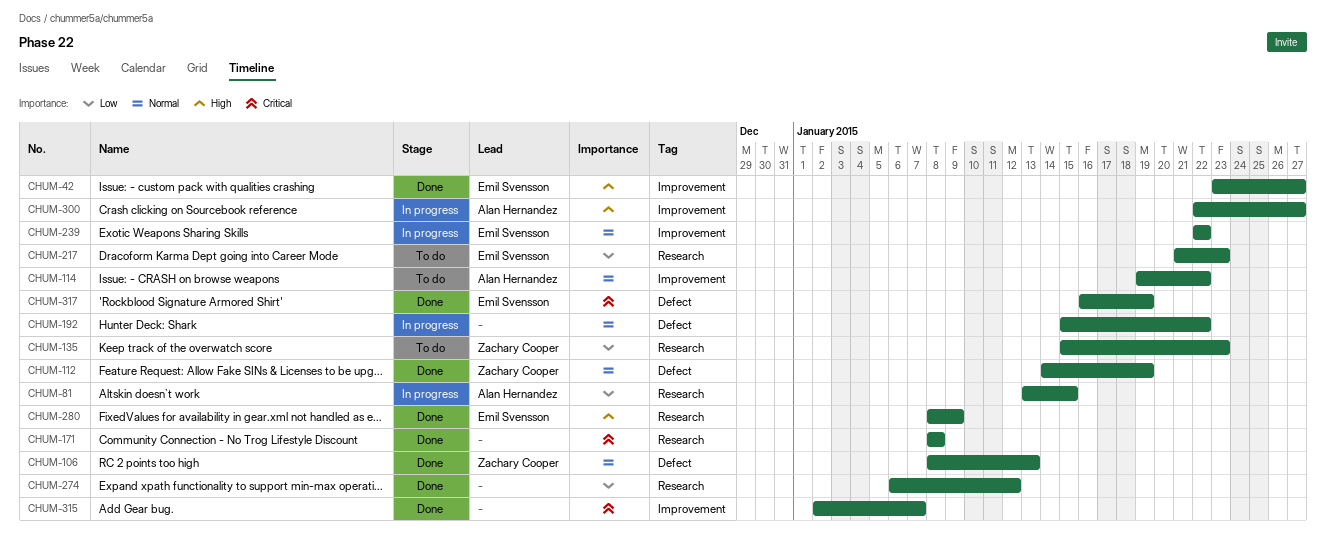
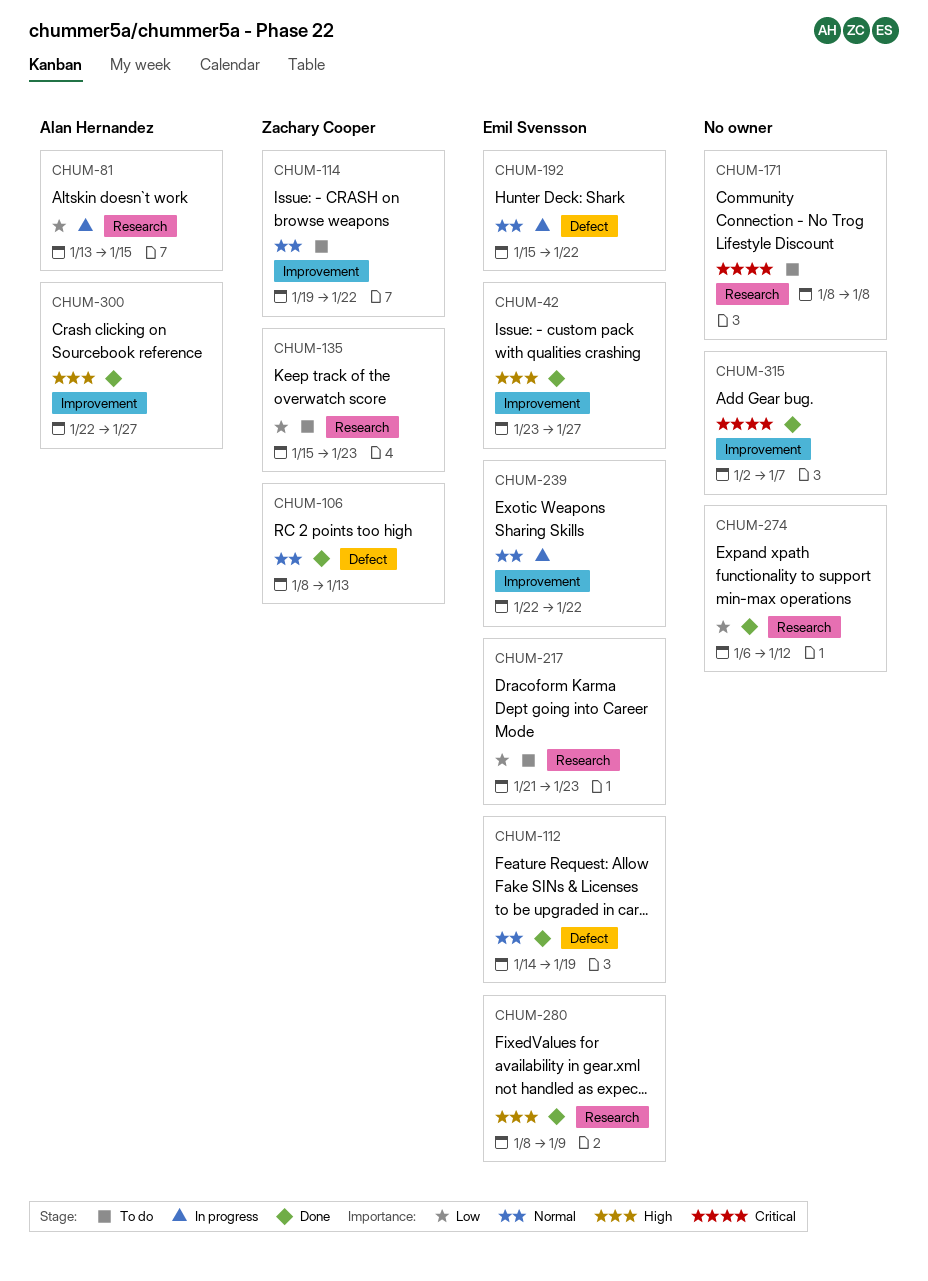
CHUM-112, owner: Zachary Cooper -> Emil Svensson
CHUM-114, owner: Alan Hernandez -> Zachary Cooper
CHUM-171, status: Done -> To do
CHUM-192, owner: none -> Emil Svensson
CHUM-300, status: In progress -> Done
CHUM-317: present -> none

